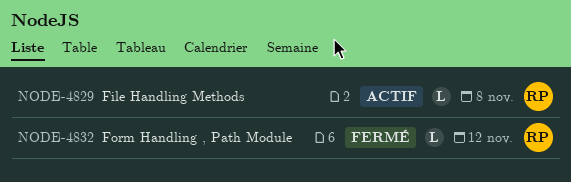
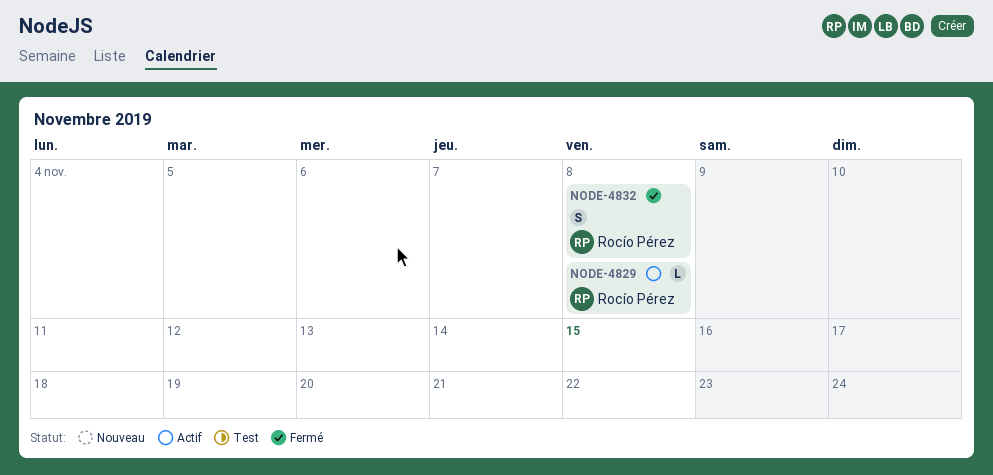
NODE-4832, estimate: L -> S
NODE-4832, due: Nov 12 -> Nov 8

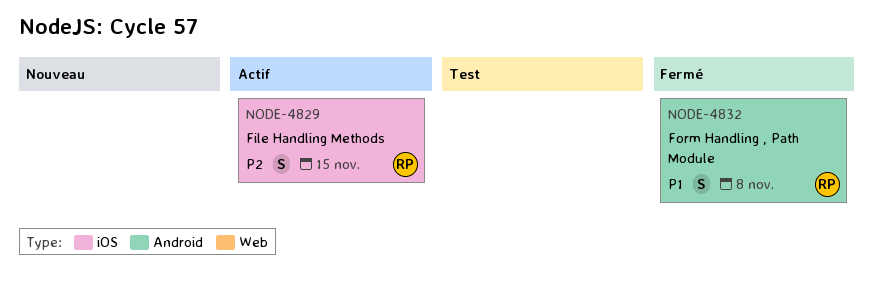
NODE-4829, estimate: L -> S
NODE-4829, due: Nov 8 -> Nov 15

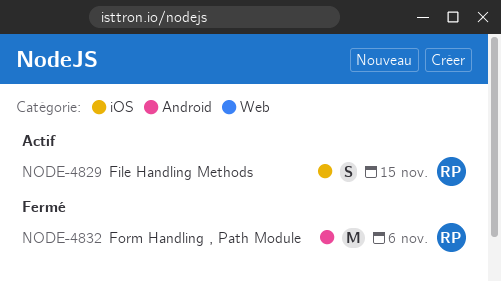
NODE-4832, estimate: S -> M
NODE-4832, due: Nov 8 -> Nov 6

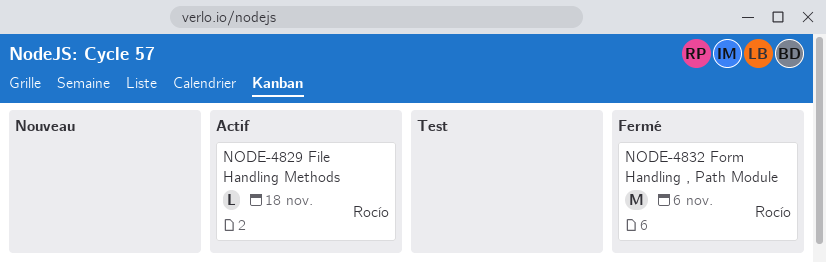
NODE-4829, estimate: S -> L
NODE-4829, due: Nov 15 -> Nov 18

